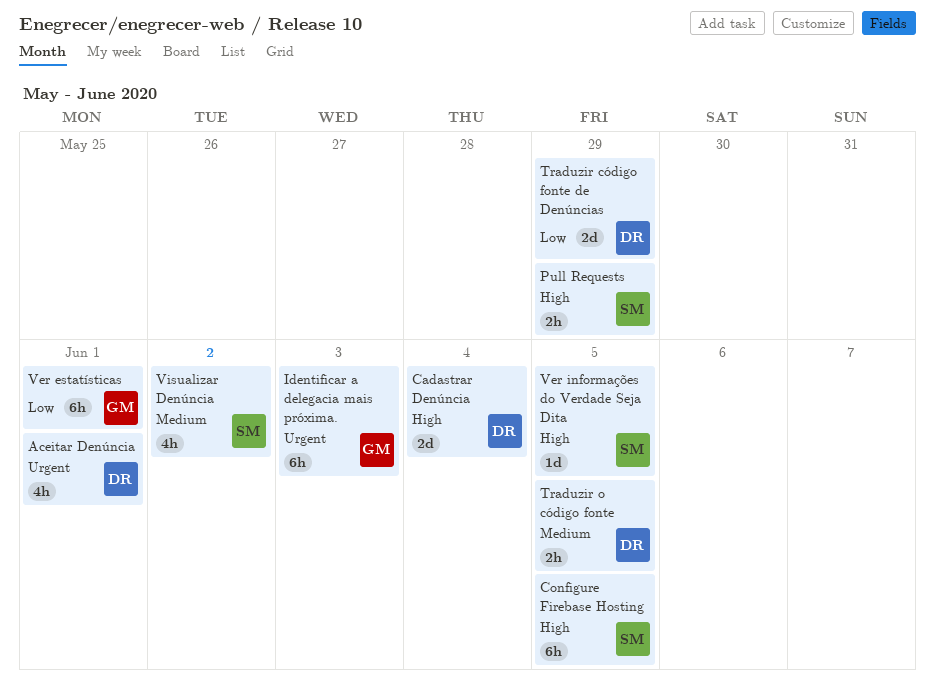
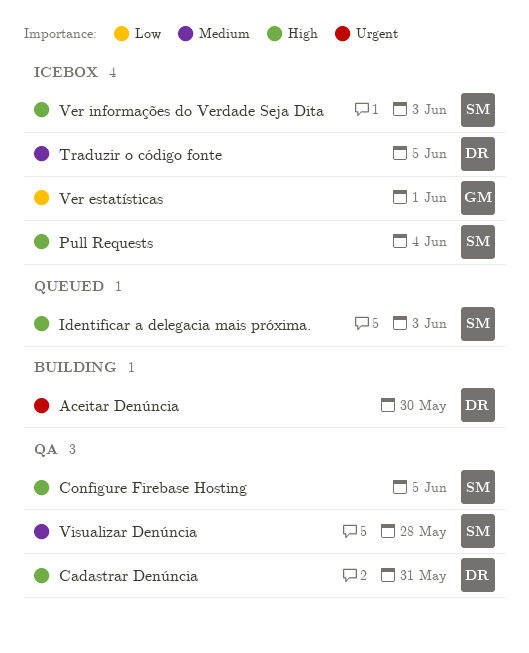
Aceitar Denúncia, due: Jun 1 -> May 30
Cadastrar Denúncia, due: Jun 4 -> May 31
Identificar a delegacia mais próxima., owner: GM -> SM
Identificar a delegacia mais próxima., priority: Urgent -> High
Pull Requests, due: May 29 -> Jun 4
Traduzir código fonte de Denúncias: present -> none
Ver informações do Verdade Seja Dita, due: Jun 5 -> Jun 3
Visualizar Denúncia, due: Jun 2 -> May 28

